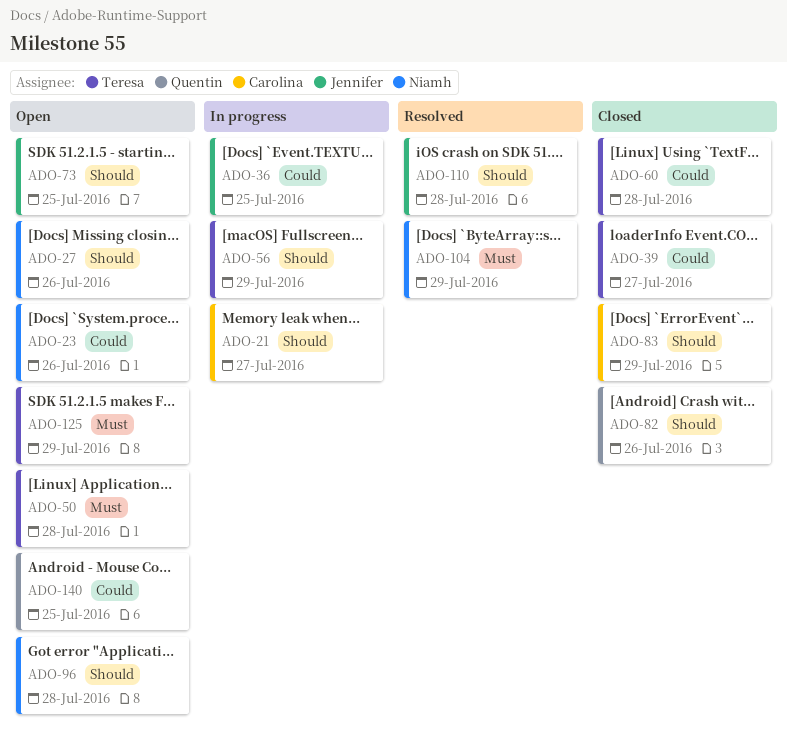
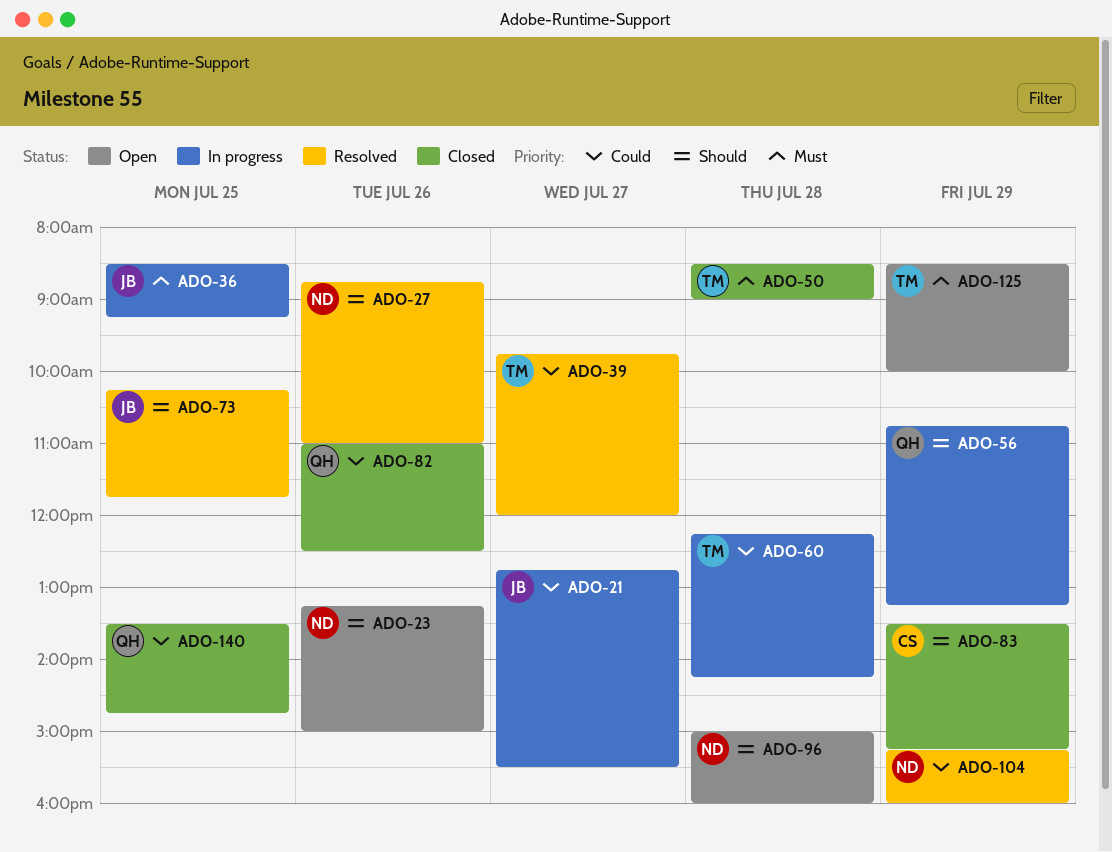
ADO-21, owner: Carolina -> Jennifer
ADO-21, priority: Should -> Could
ADO-23, priority: Could -> Should
ADO-27, status: Open -> Resolved
ADO-36, priority: Could -> Must
ADO-39, status: Closed -> Resolved
ADO-50, status: Open -> Closed
ADO-56, owner: Teresa -> Quentin
ADO-60, status: Closed -> In progress
ADO-73, status: Open -> Resolved
ADO-82, priority: Should -> Could
ADO-104, priority: Must -> Could
ADO-110: present -> none
ADO-140, status: Open -> Closed

